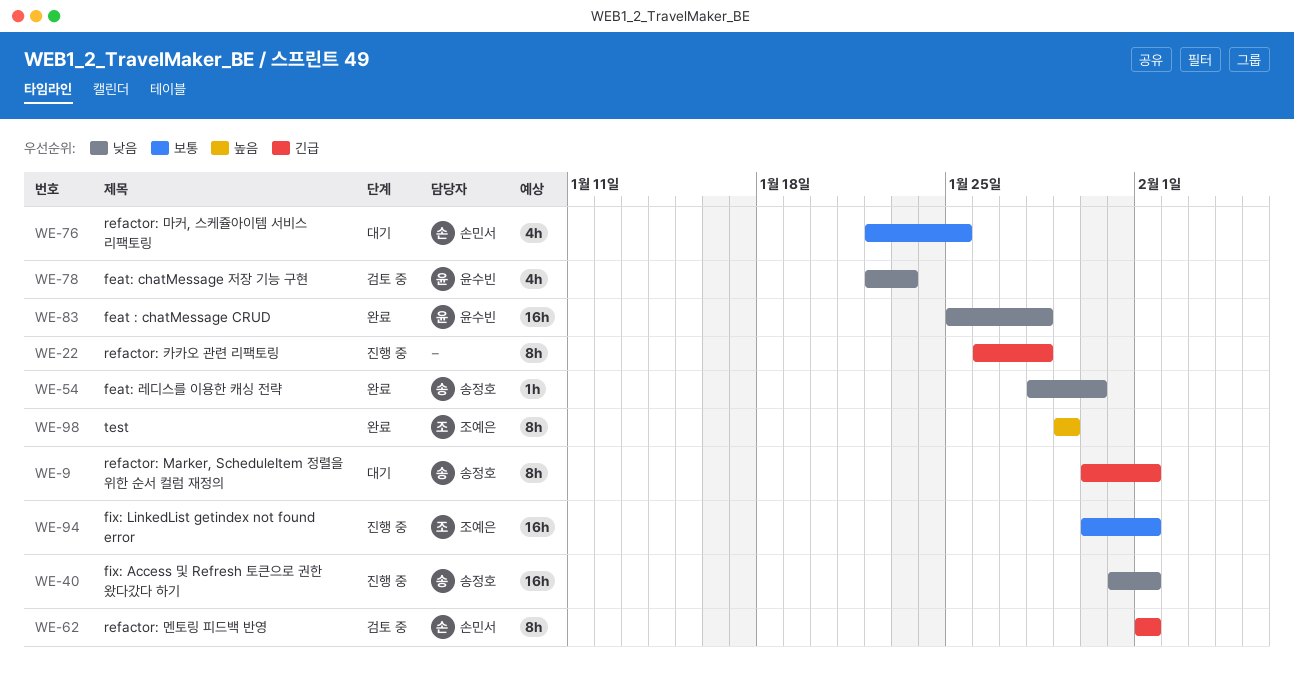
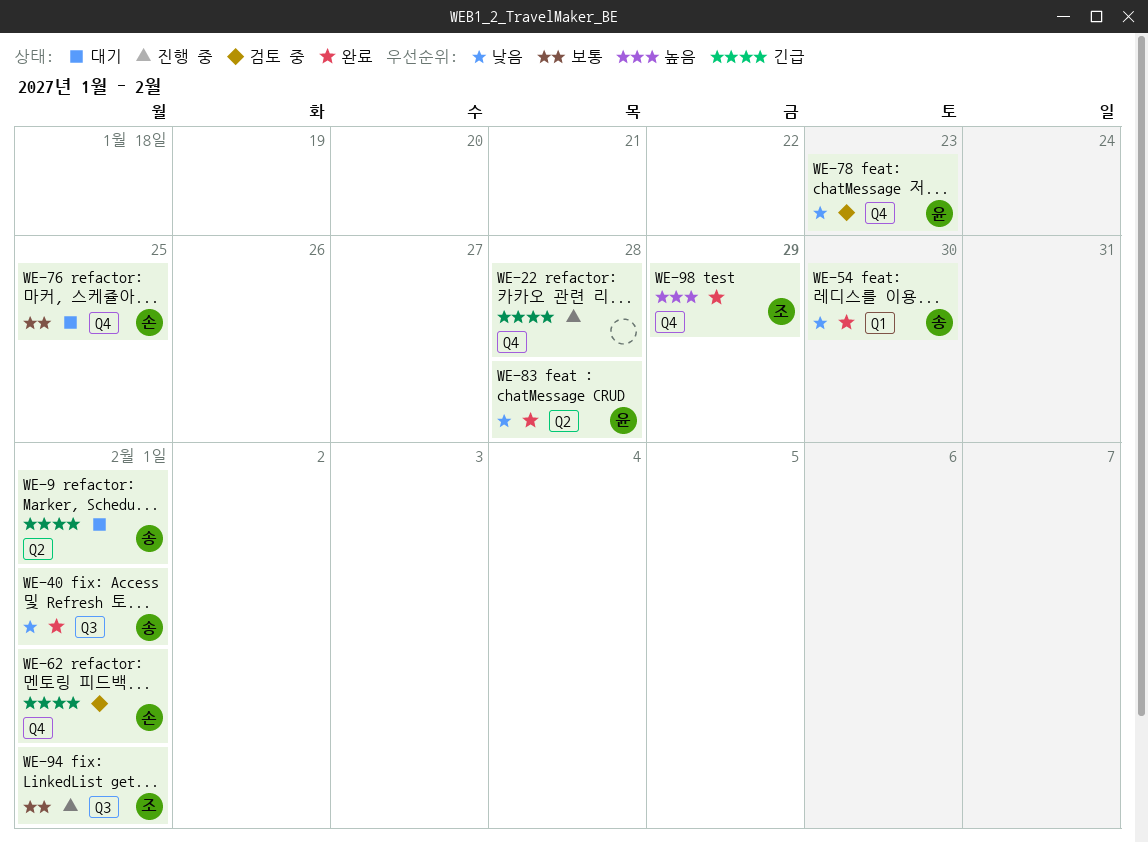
WE-40, status: 진행 중 -> 완료

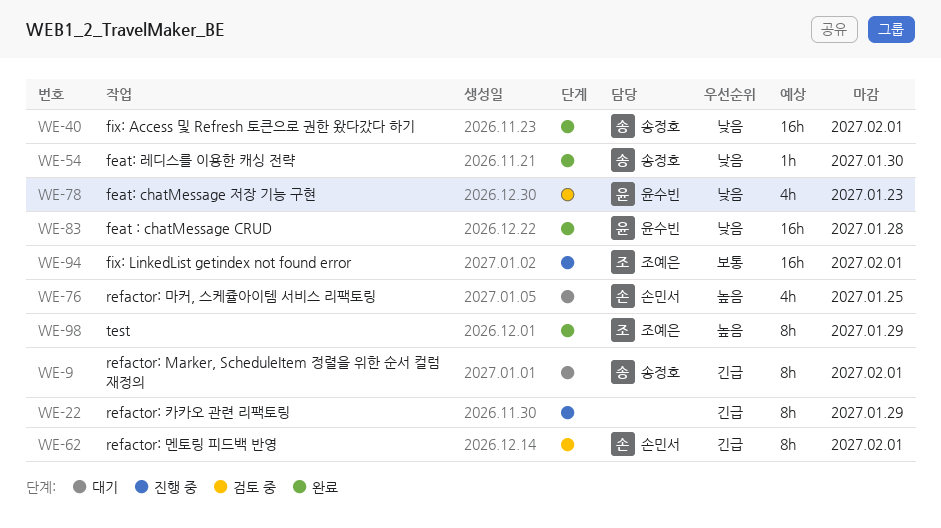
WE-22, due: Jan 28 -> Jan 29
WE-76, priority: 보통 -> 높음

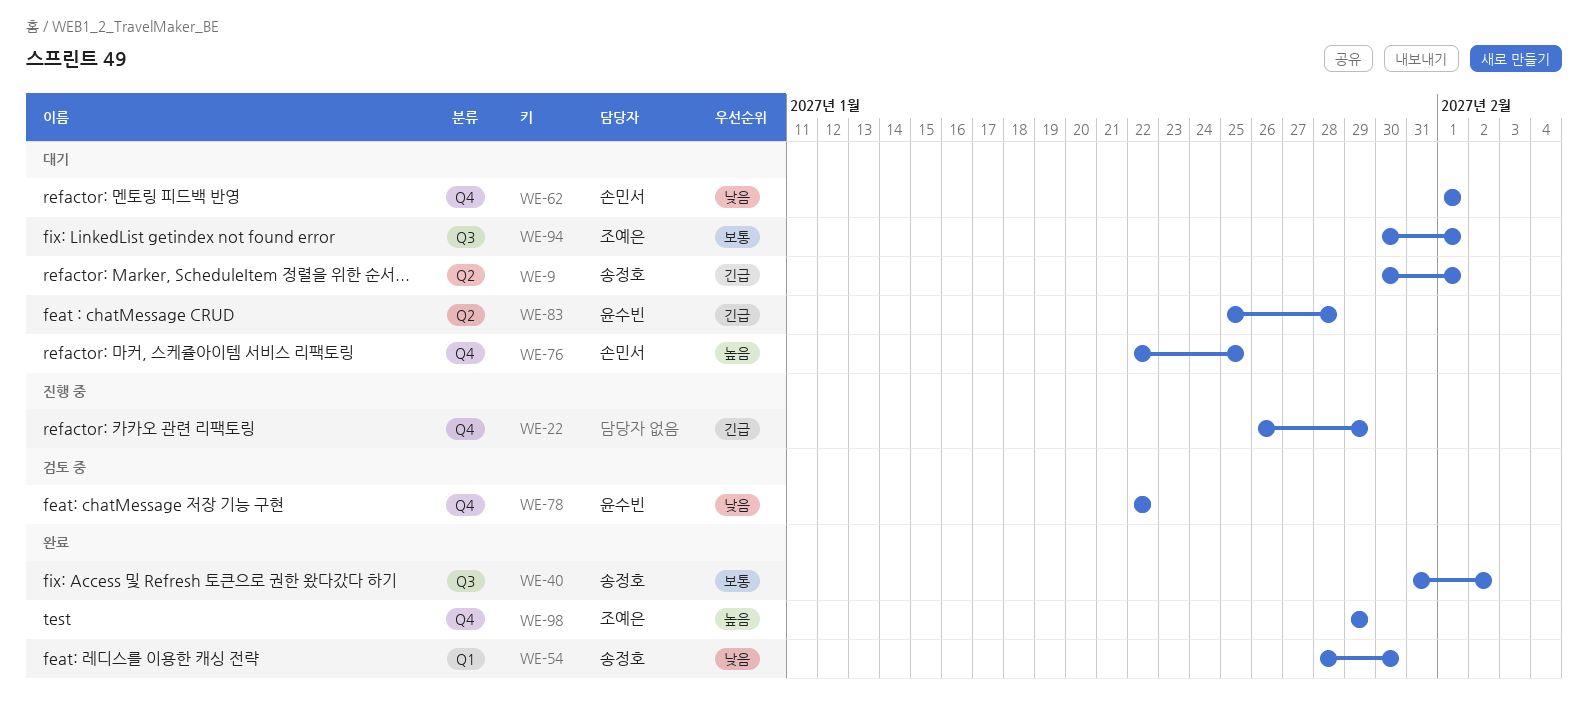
WE-40, priority: 낮음 -> 보통
WE-40, due: Feb 1 -> Feb 2
WE-62, status: 검토 중 -> 대기
WE-62, priority: 긴급 -> 낮음
WE-78, due: Jan 23 -> Jan 22
WE-83, status: 완료 -> 대기
WE-83, priority: 낮음 -> 긴급
WE-94, status: 진행 중 -> 대기

